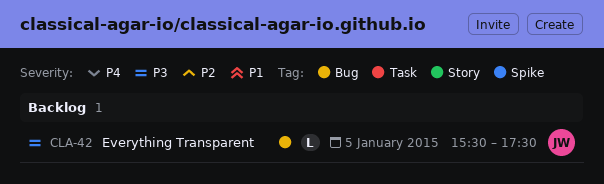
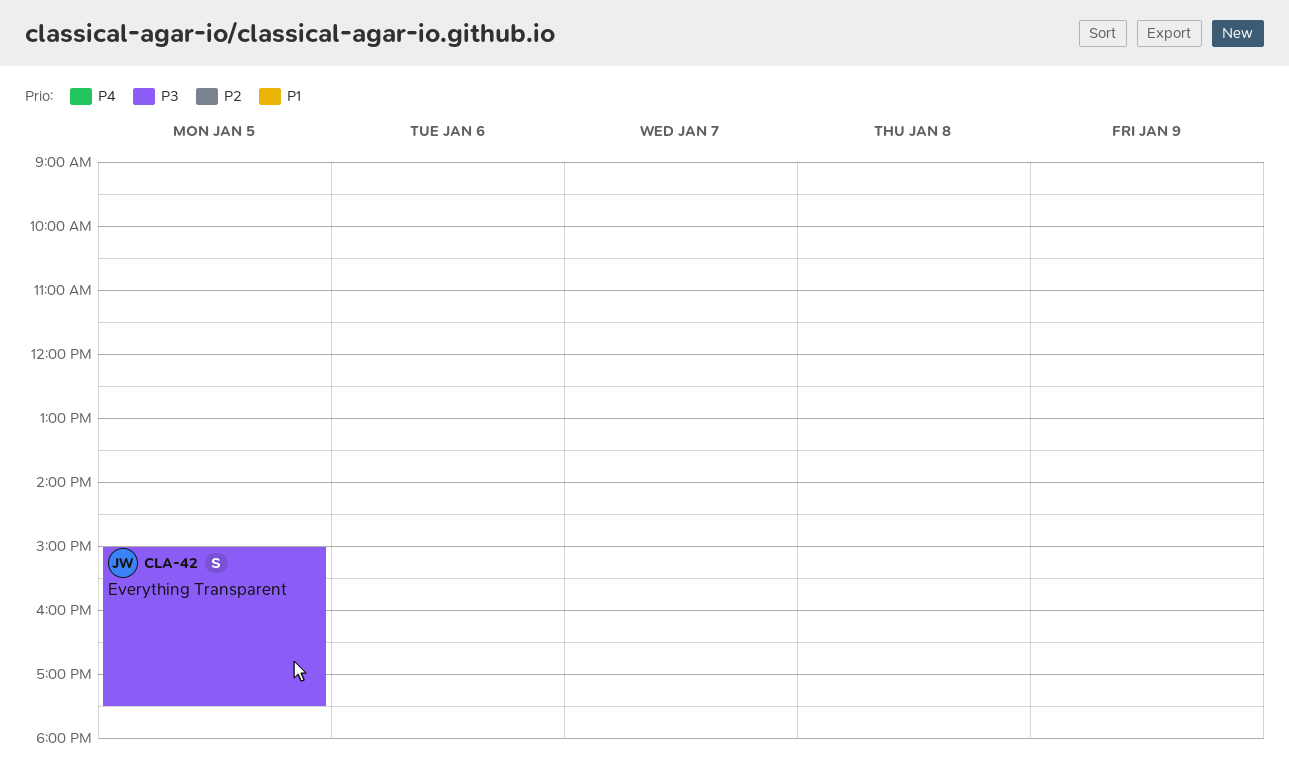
CLA-42, estimate: L -> S
CLA-42, begins: 15:30 -> 15:00

